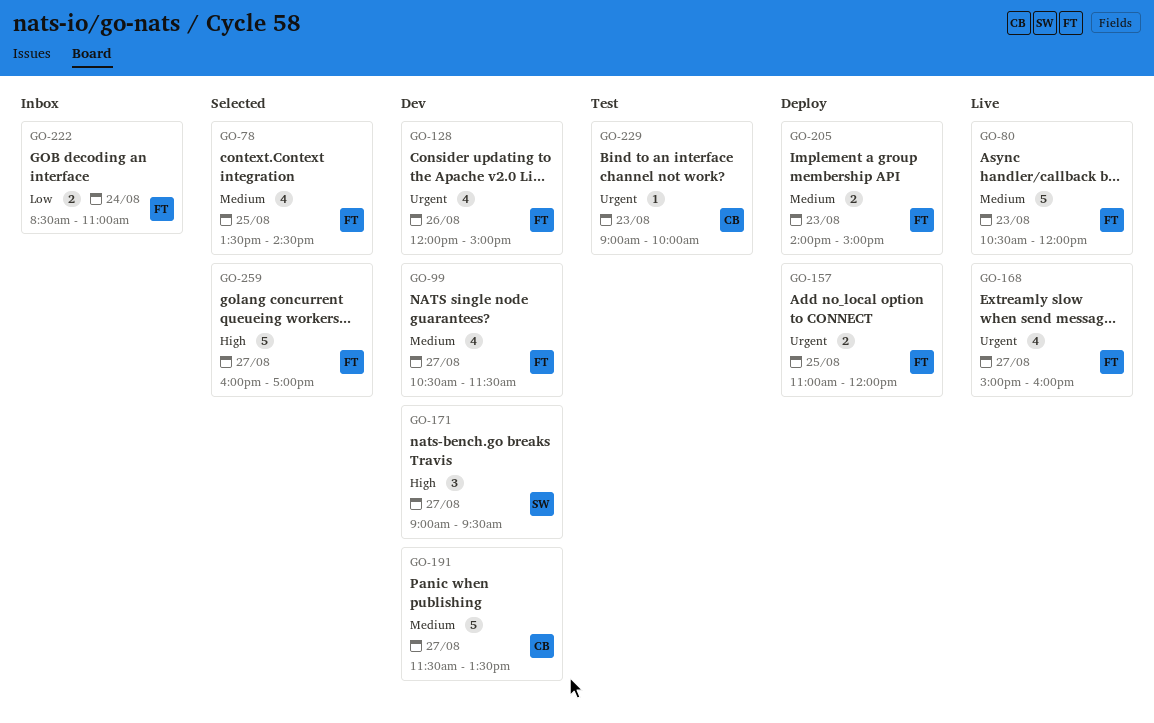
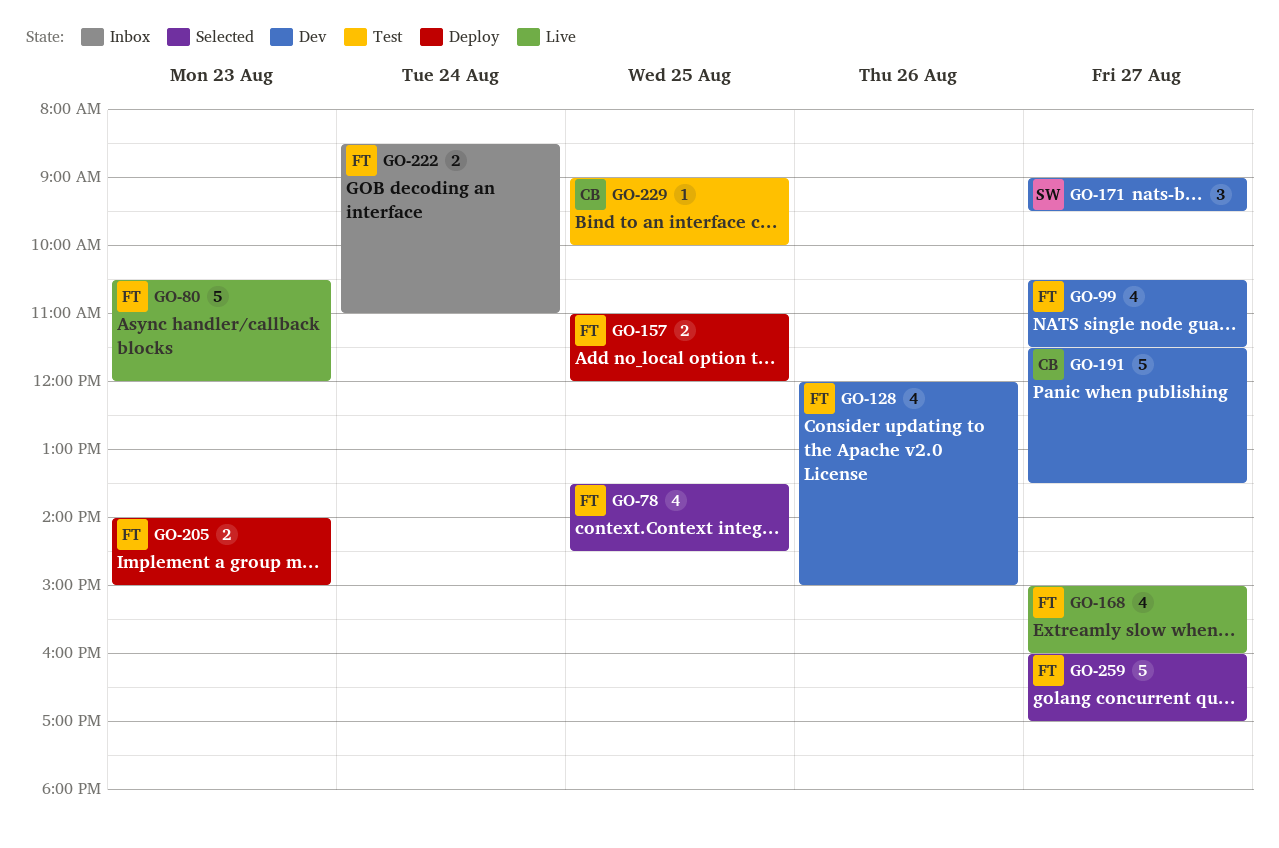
GO-229, day: Aug 23 -> Aug 25

